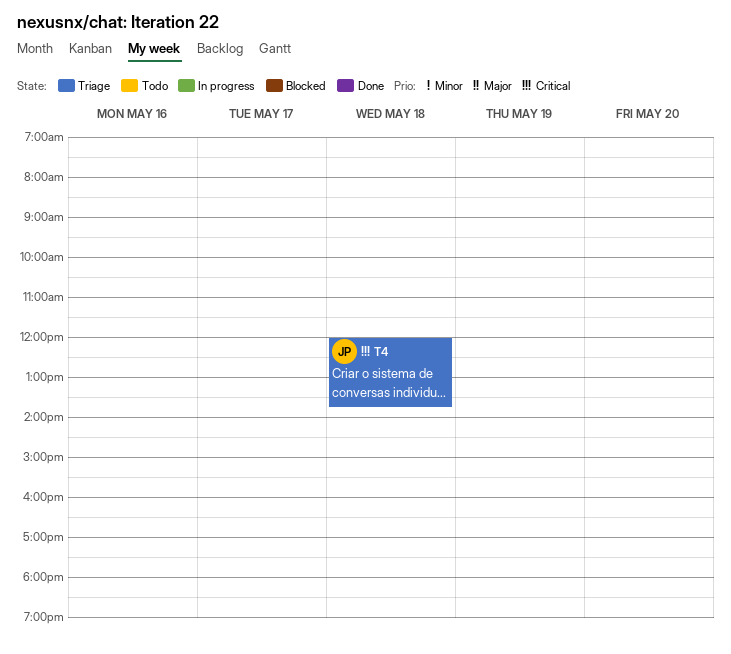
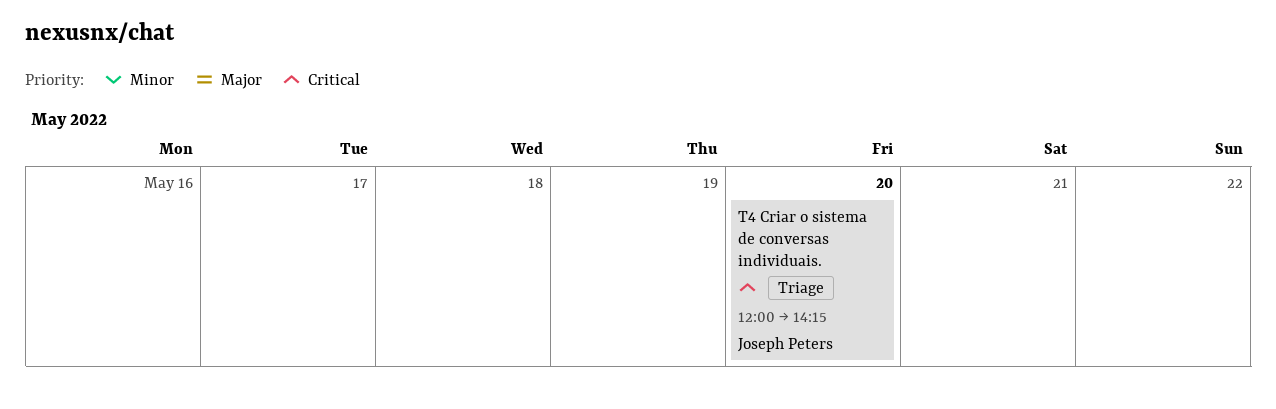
T4, day: May 18 -> May 20
T4, ends: 13:45 -> 14:15

